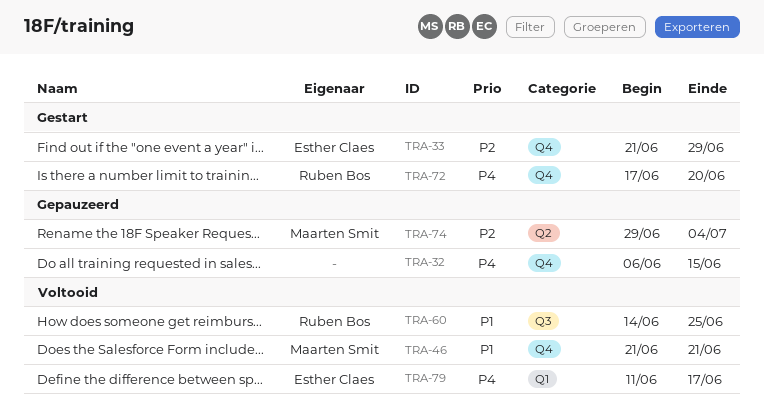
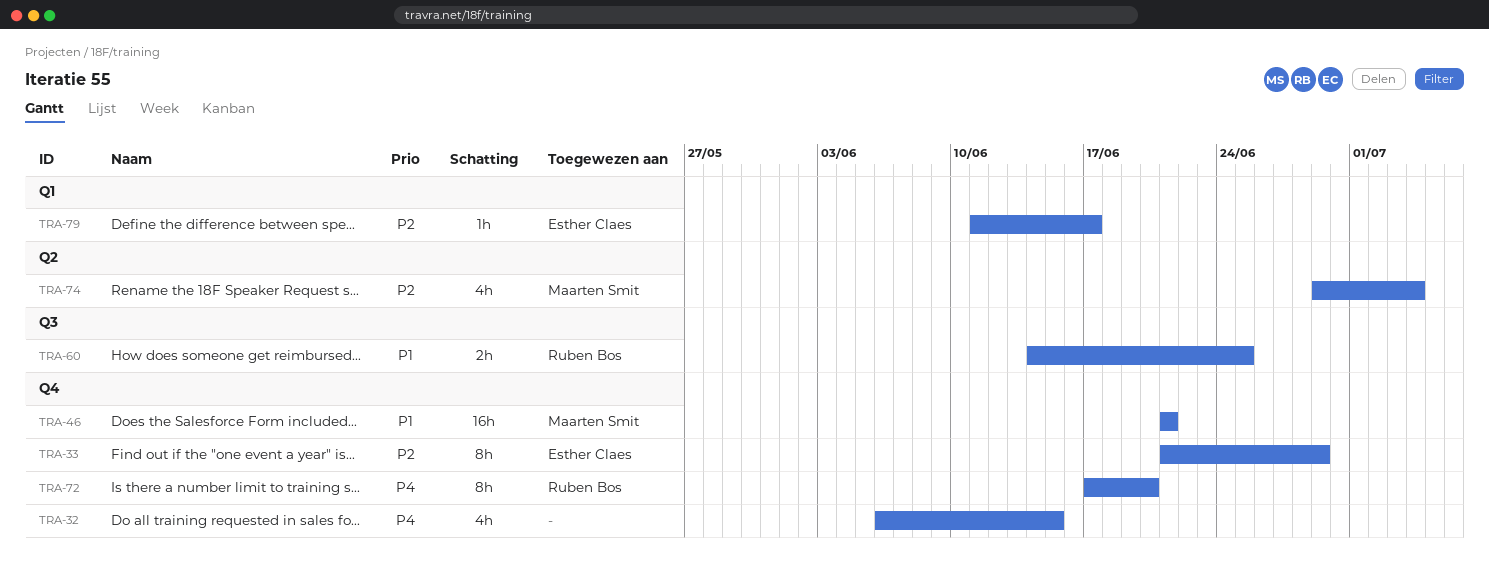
TRA-79, priority: P4 -> P2

